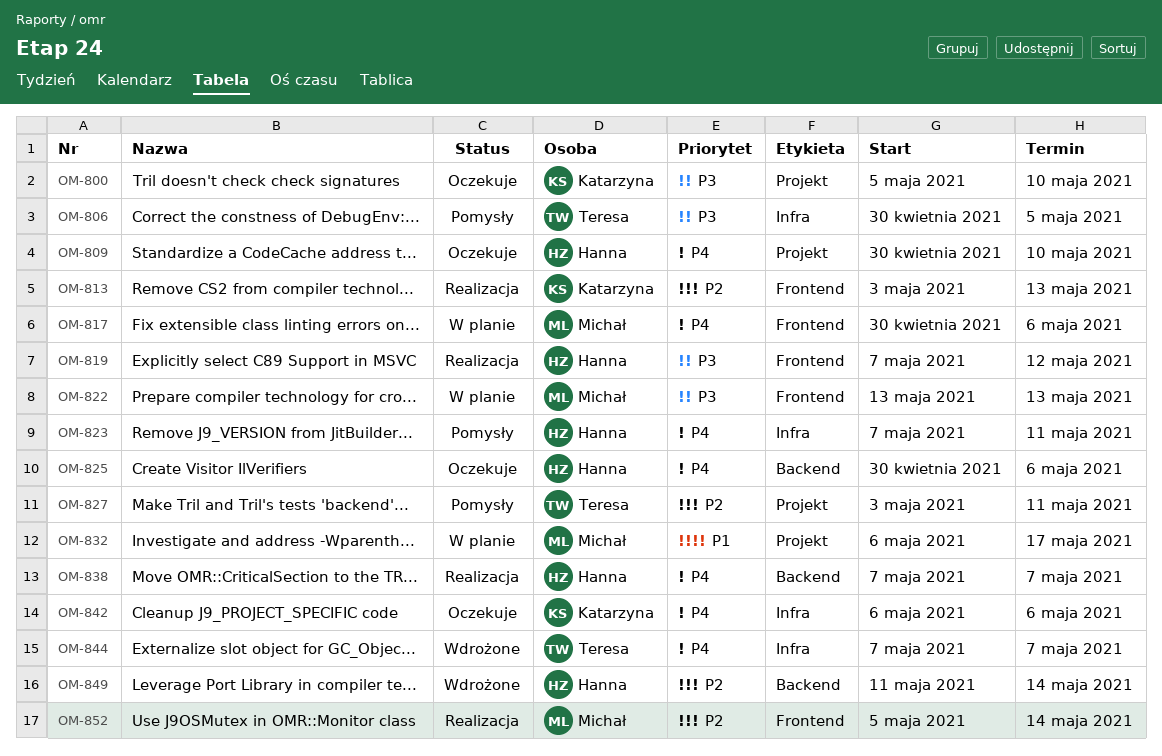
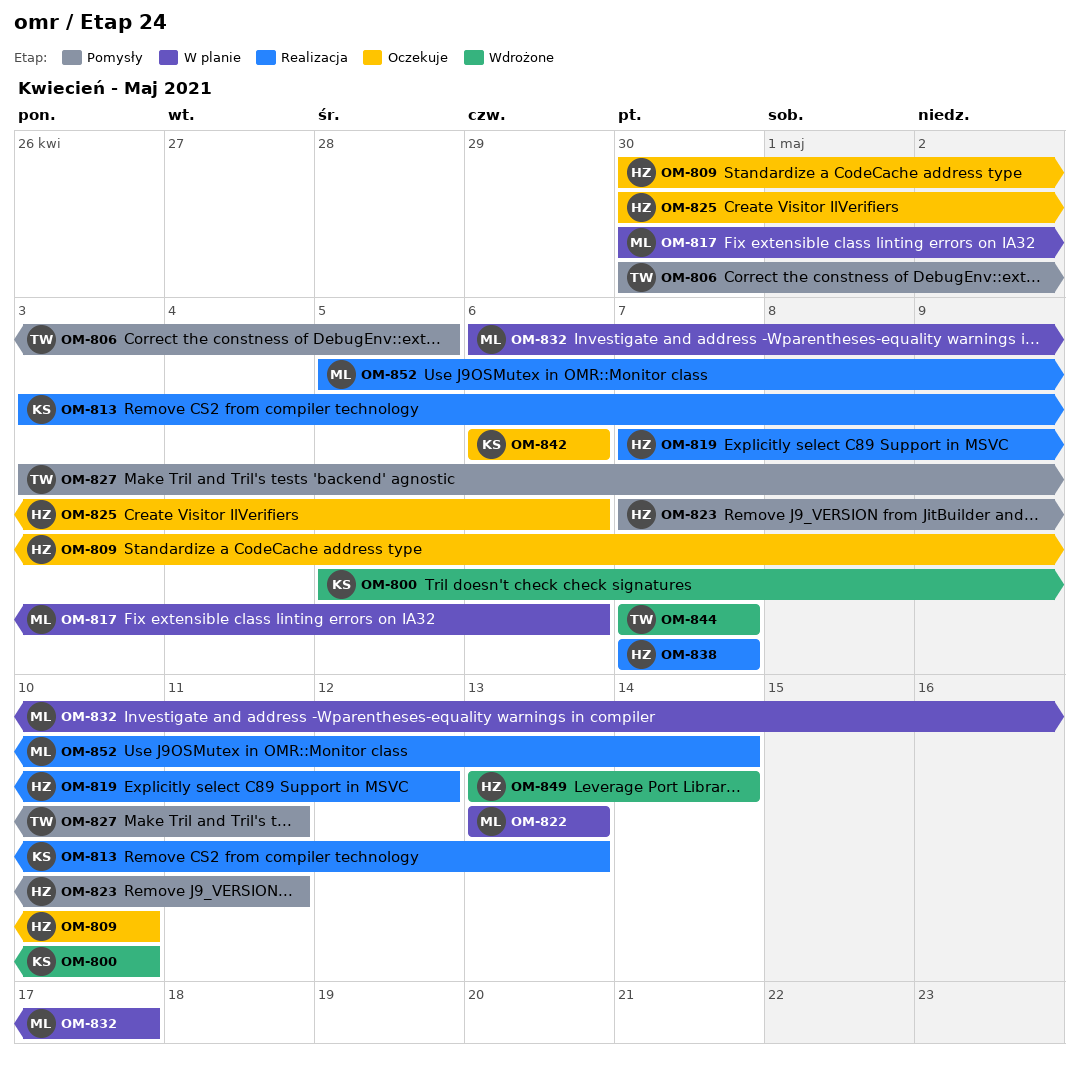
OM-800, status: Oczekuje -> Wdrożone
OM-849, start: May 11 -> May 13

